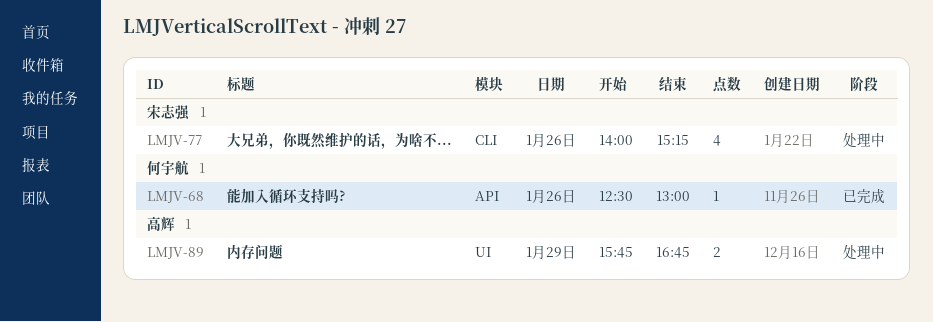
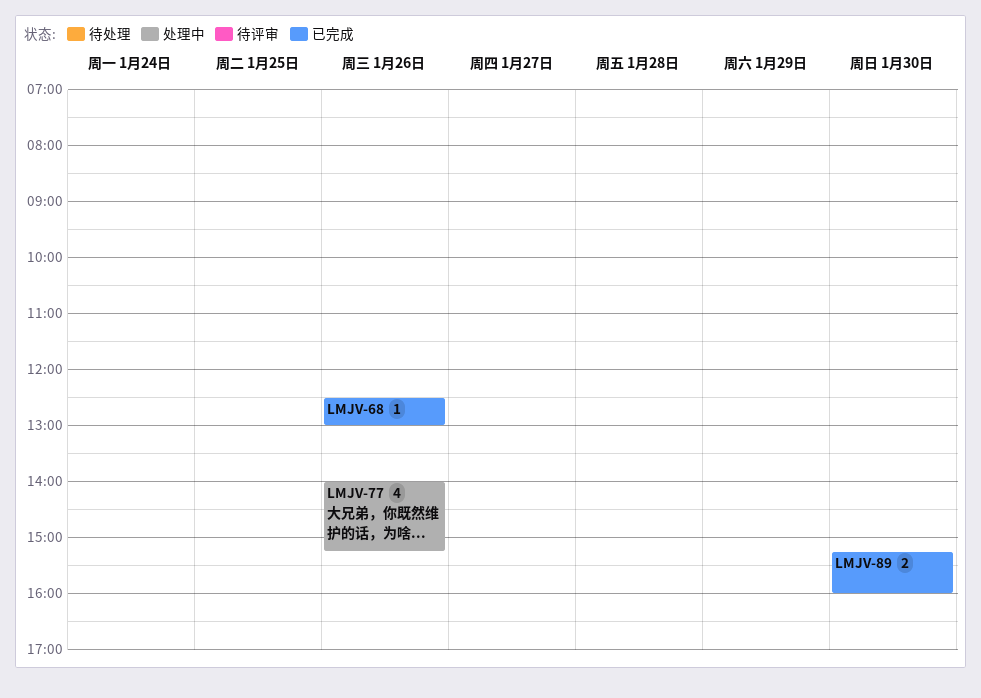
LMJV-89, status: 处理中 -> 已完成
LMJV-89, day: Jan 29 -> Jan 30
LMJV-89, begins: 15:45 -> 15:15
LMJV-89, ends: 16:45 -> 16:00

